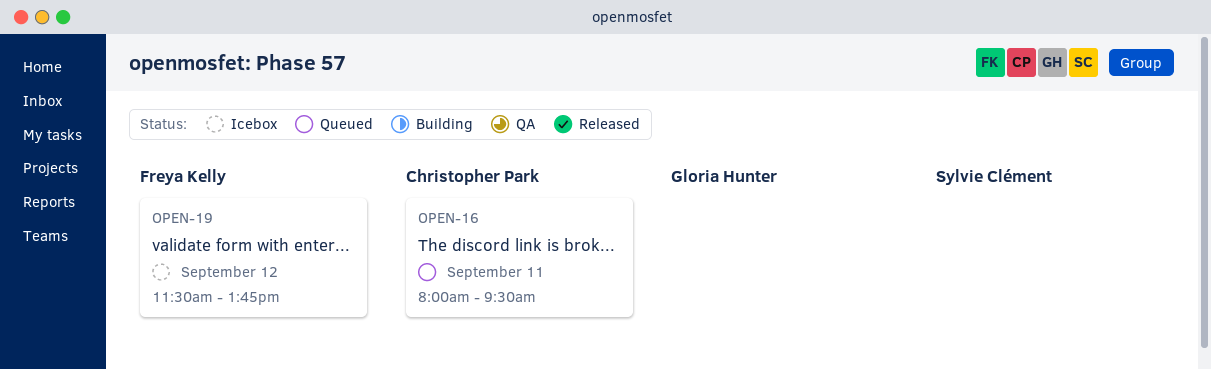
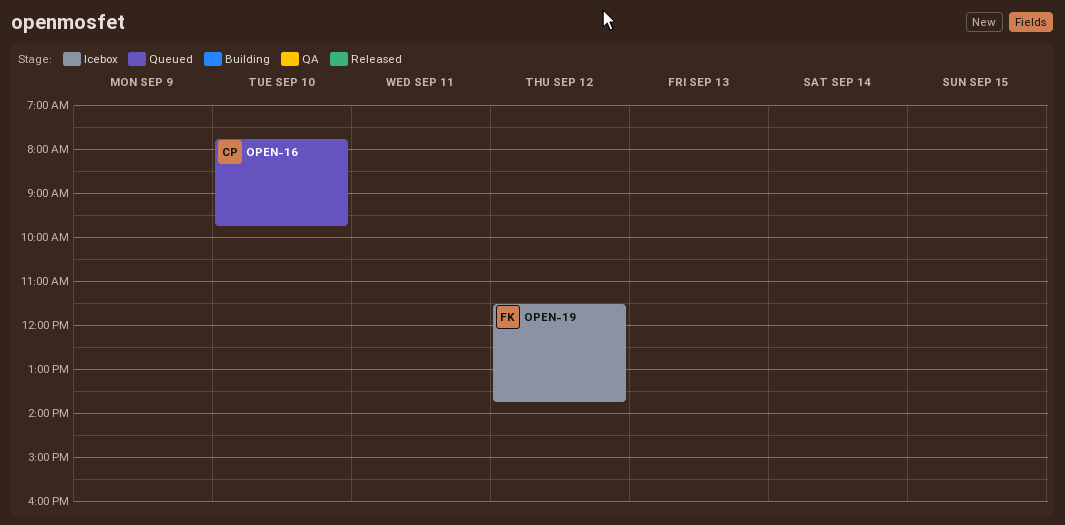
OPEN-16, day: Sep 11 -> Sep 10
OPEN-16, begins: 08:00 -> 07:45
OPEN-16, ends: 09:30 -> 09:45

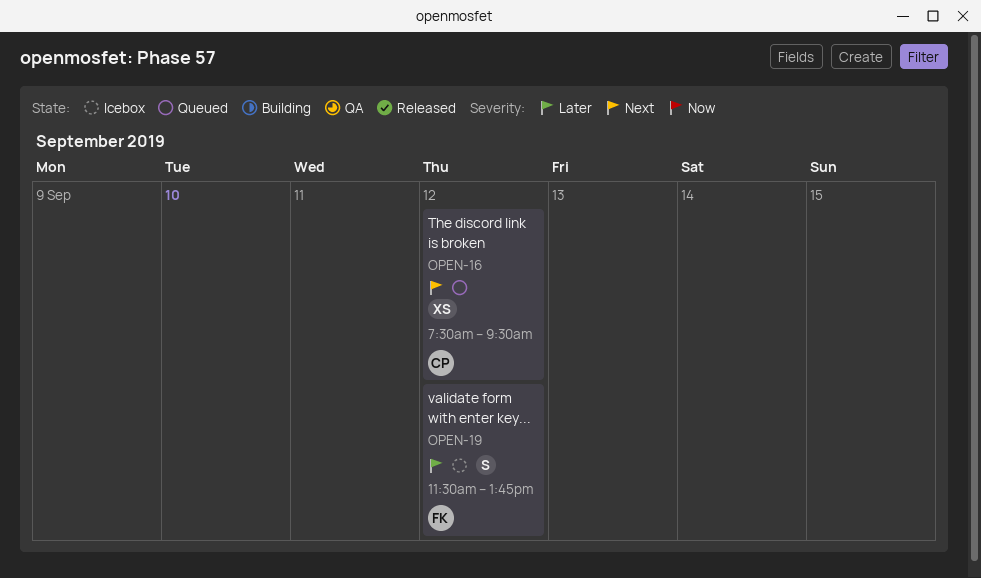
OPEN-16, day: Sep 10 -> Sep 12
OPEN-16, begins: 07:45 -> 07:30
OPEN-16, ends: 09:45 -> 09:30

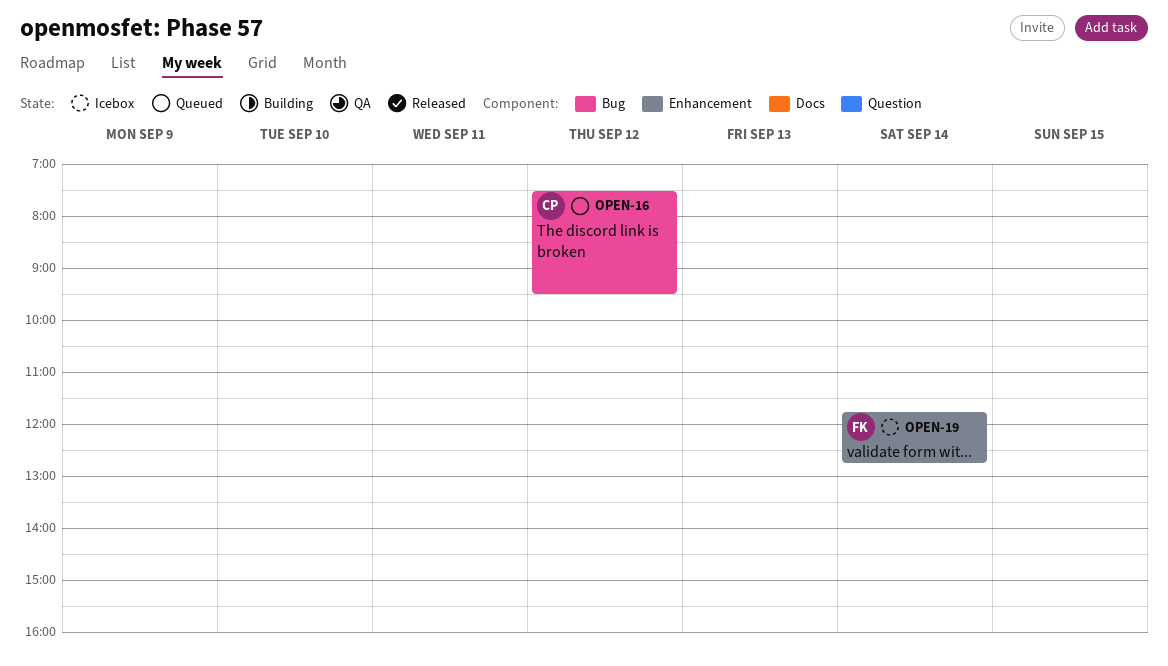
OPEN-19, day: Sep 12 -> Sep 14
OPEN-19, begins: 11:30 -> 11:45
OPEN-19, ends: 13:45 -> 12:45

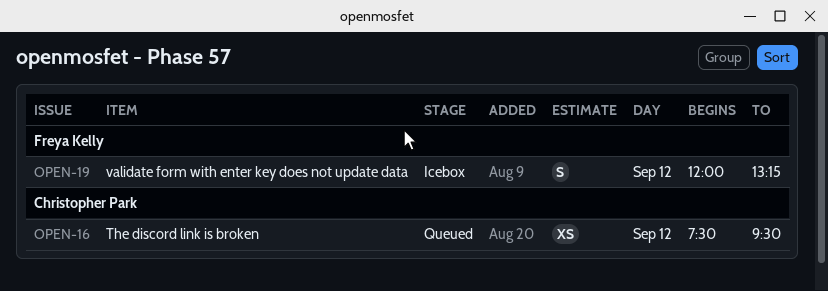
OPEN-19, day: Sep 14 -> Sep 12
OPEN-19, begins: 11:45 -> 12:00
OPEN-19, ends: 12:45 -> 13:15

